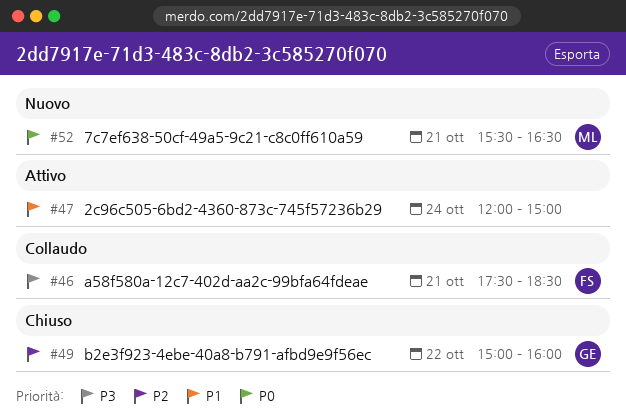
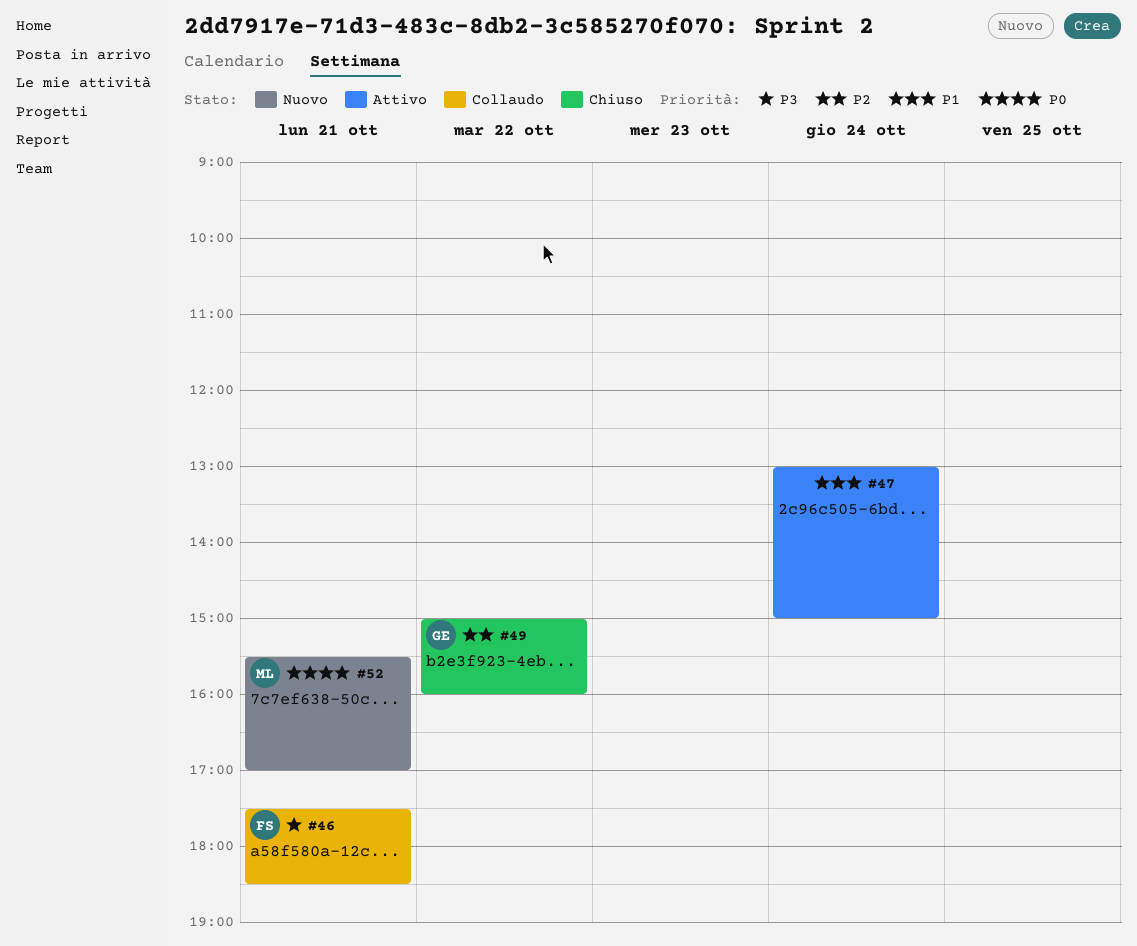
#47, begins: 12:00 -> 13:00
#52, ends: 16:30 -> 17:00

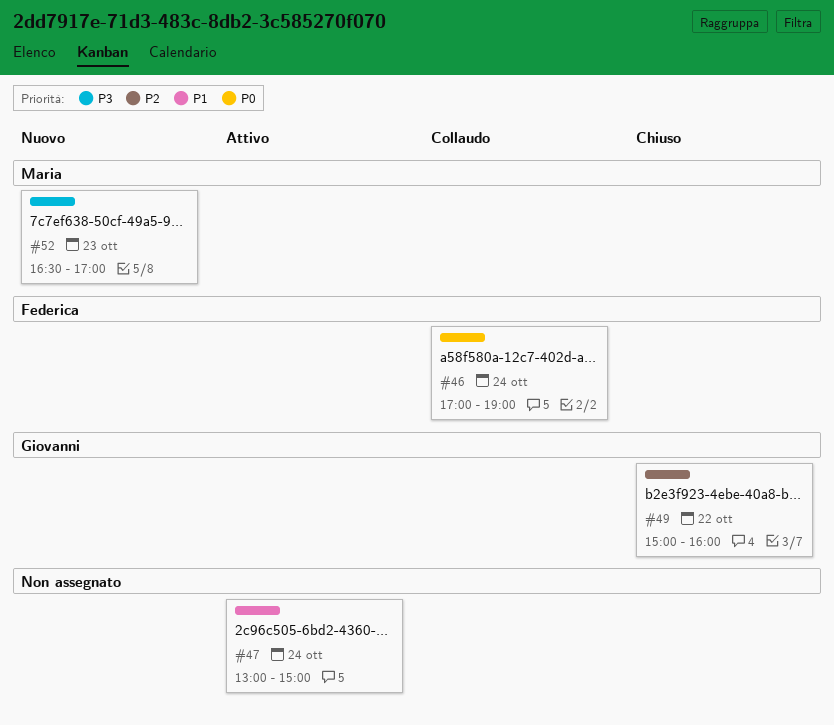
#46, priority: P3 -> P0
#46, day: Oct 21 -> Oct 24
#46, begins: 17:30 -> 17:00
#46, ends: 18:30 -> 19:00
#52, priority: P0 -> P3
#52, day: Oct 21 -> Oct 23
#52, begins: 15:30 -> 16:30

